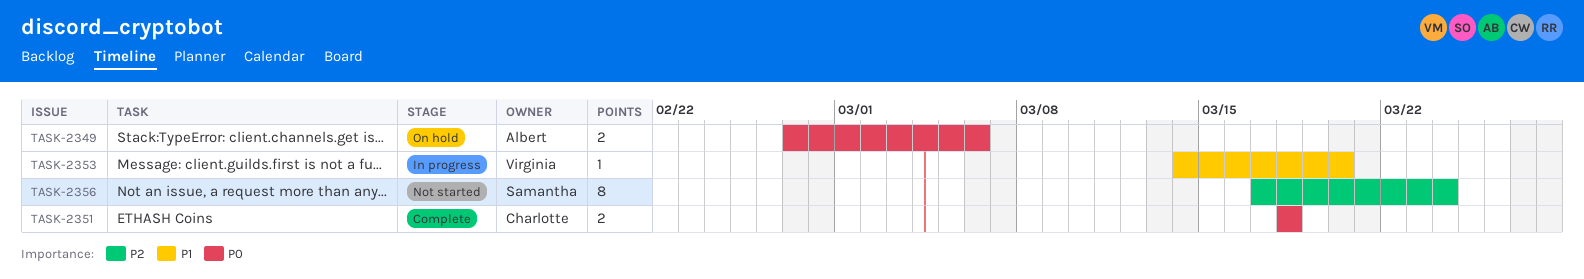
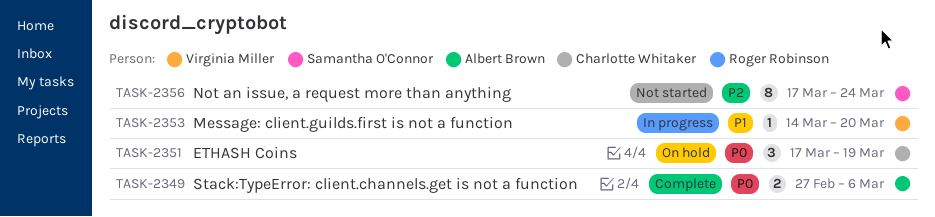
TASK-2349, status: On hold -> Complete
TASK-2351, status: Complete -> On hold
TASK-2351, estimate: 2 -> 3
TASK-2351, start: Mar 18 -> Mar 17
TASK-2351, due: Mar 18 -> Mar 19

